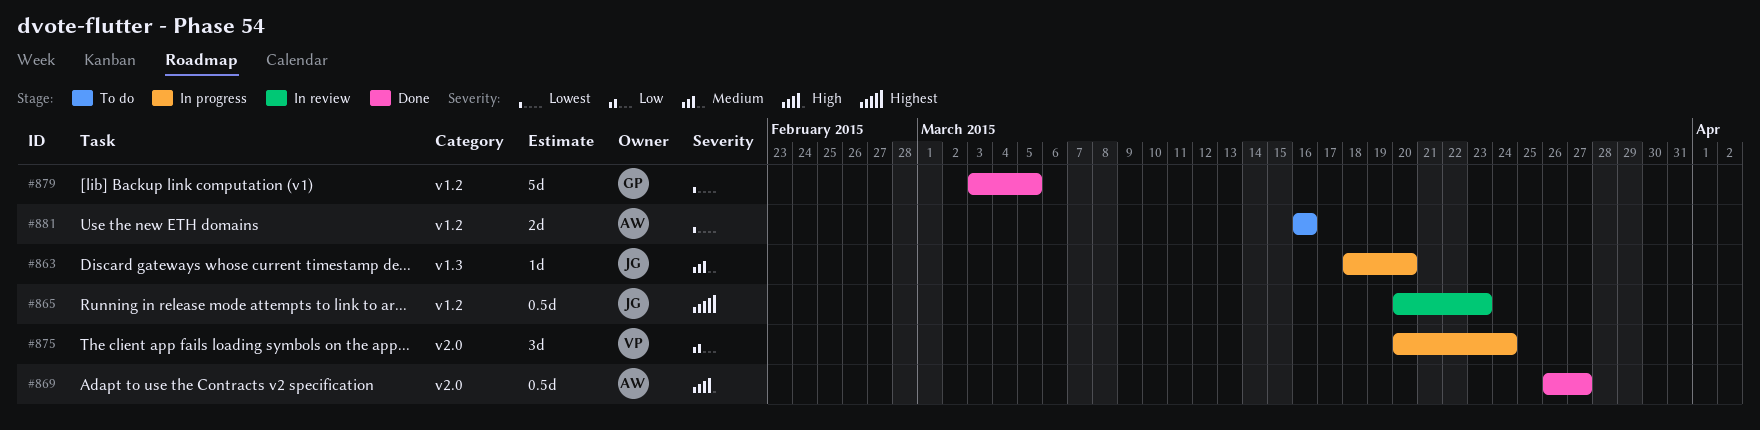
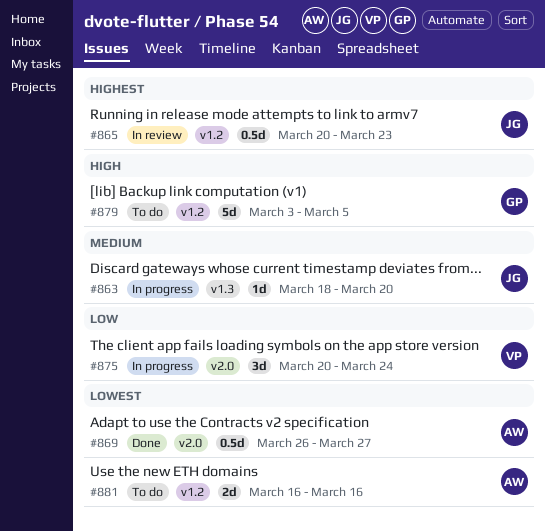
#869, priority: High -> Lowest
#879, status: Done -> To do
#879, priority: Lowest -> High

